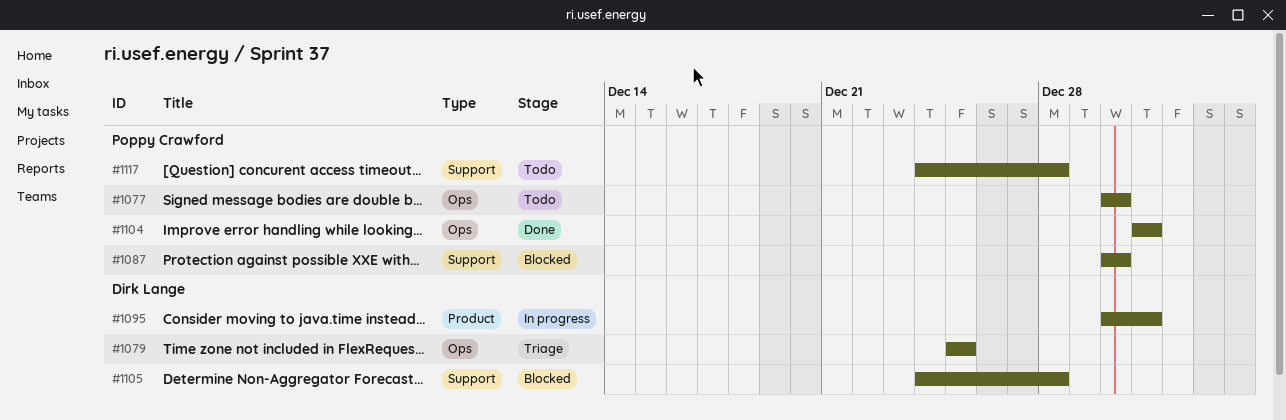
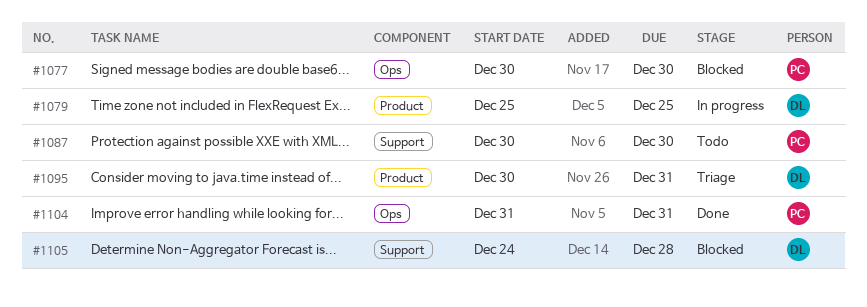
#1077, status: Todo -> Blocked
#1079, status: Triage -> In progress
#1079, label: Ops -> Product
#1087, status: Blocked -> Todo
#1095, status: In progress -> Triage
#1117: present -> none

